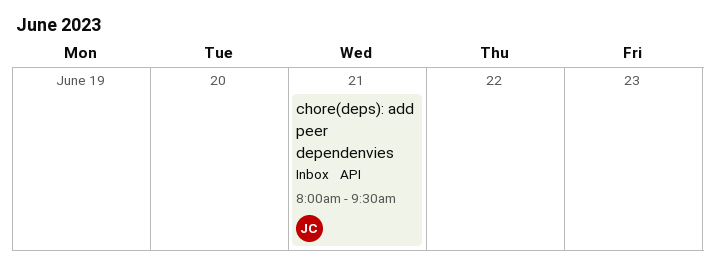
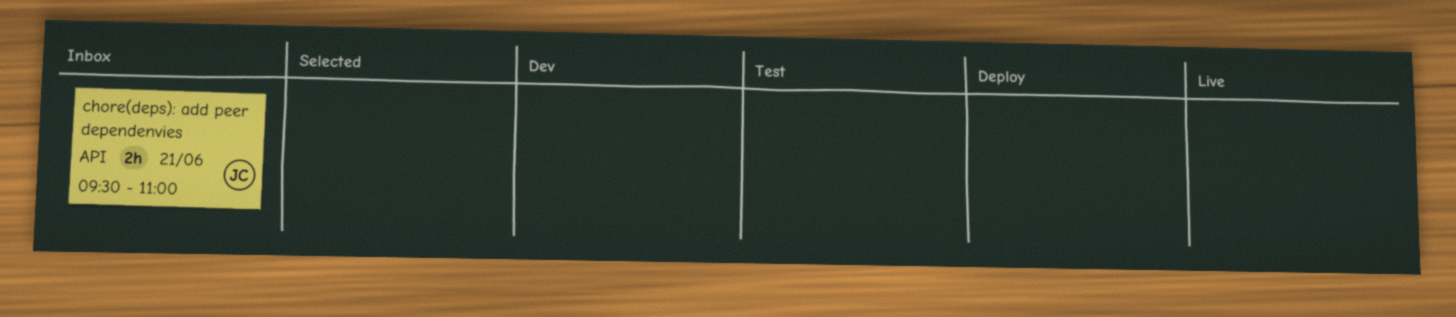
chore(deps): add peer dependenvies, begins: 08:00 -> 09:30
chore(deps): add peer dependenvies, ends: 09:30 -> 11:00

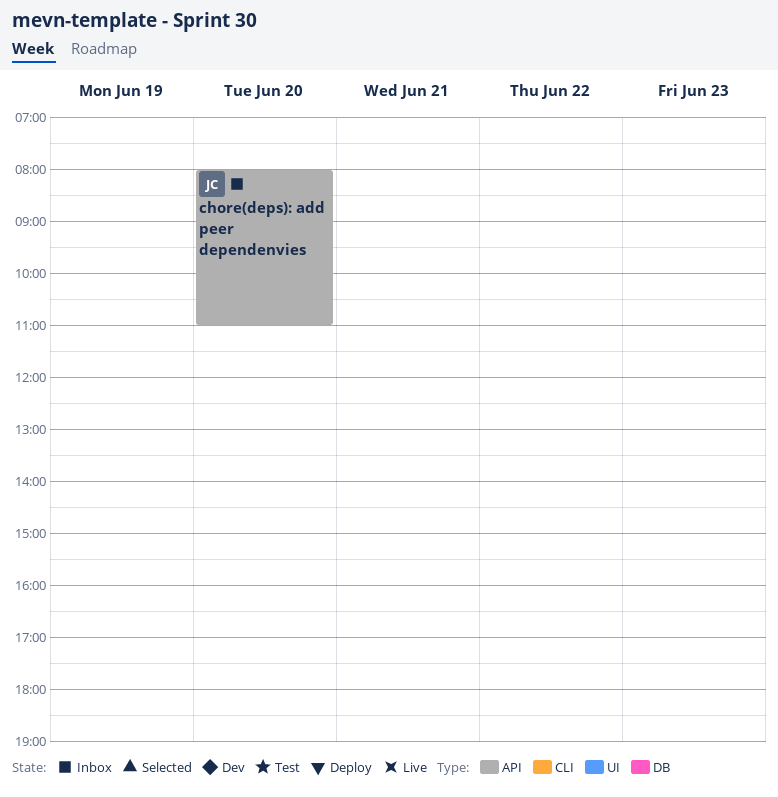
chore(deps): add peer dependenvies, day: Jun 21 -> Jun 20
chore(deps): add peer dependenvies, begins: 09:30 -> 08:00

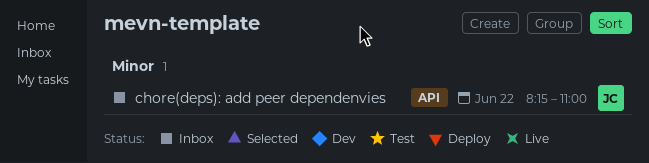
chore(deps): add peer dependenvies, day: Jun 20 -> Jun 22
chore(deps): add peer dependenvies, begins: 08:00 -> 08:15

